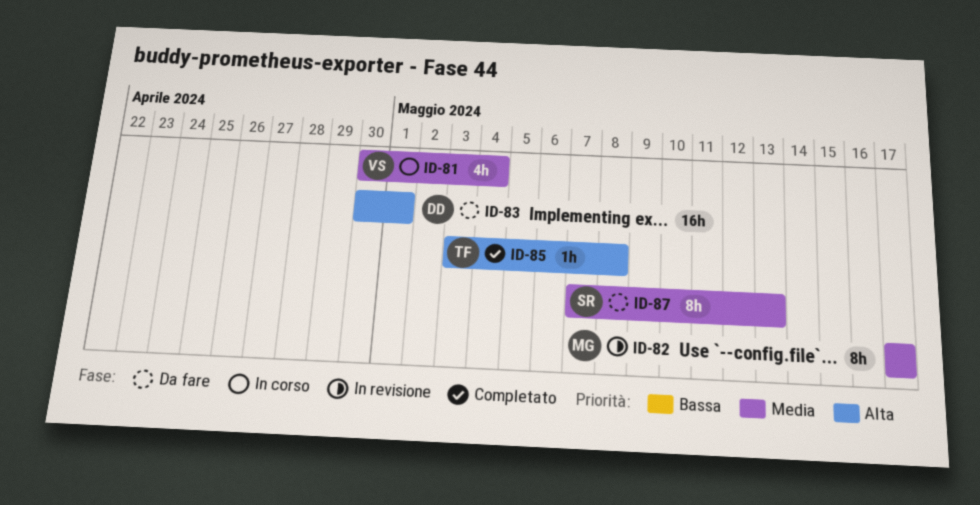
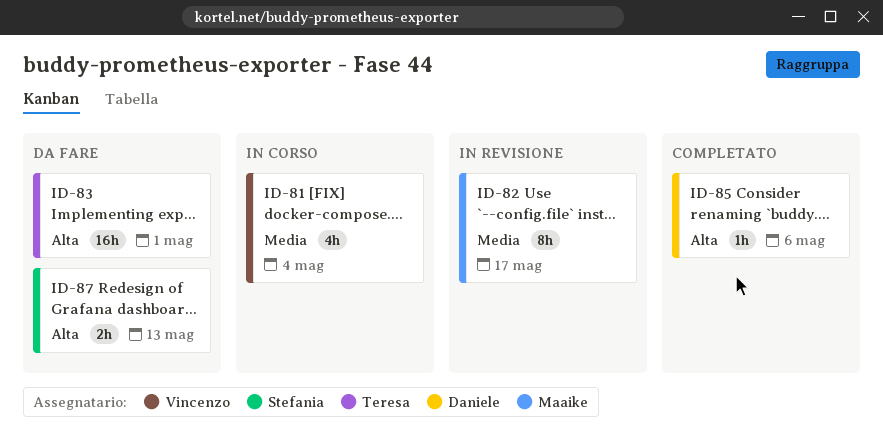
ID-83, owner: Daniele -> Teresa
ID-85, owner: Teresa -> Daniele
ID-85, due: May 8 -> May 6
ID-87, priority: Media -> Alta
ID-87, estimate: 8h -> 2h

